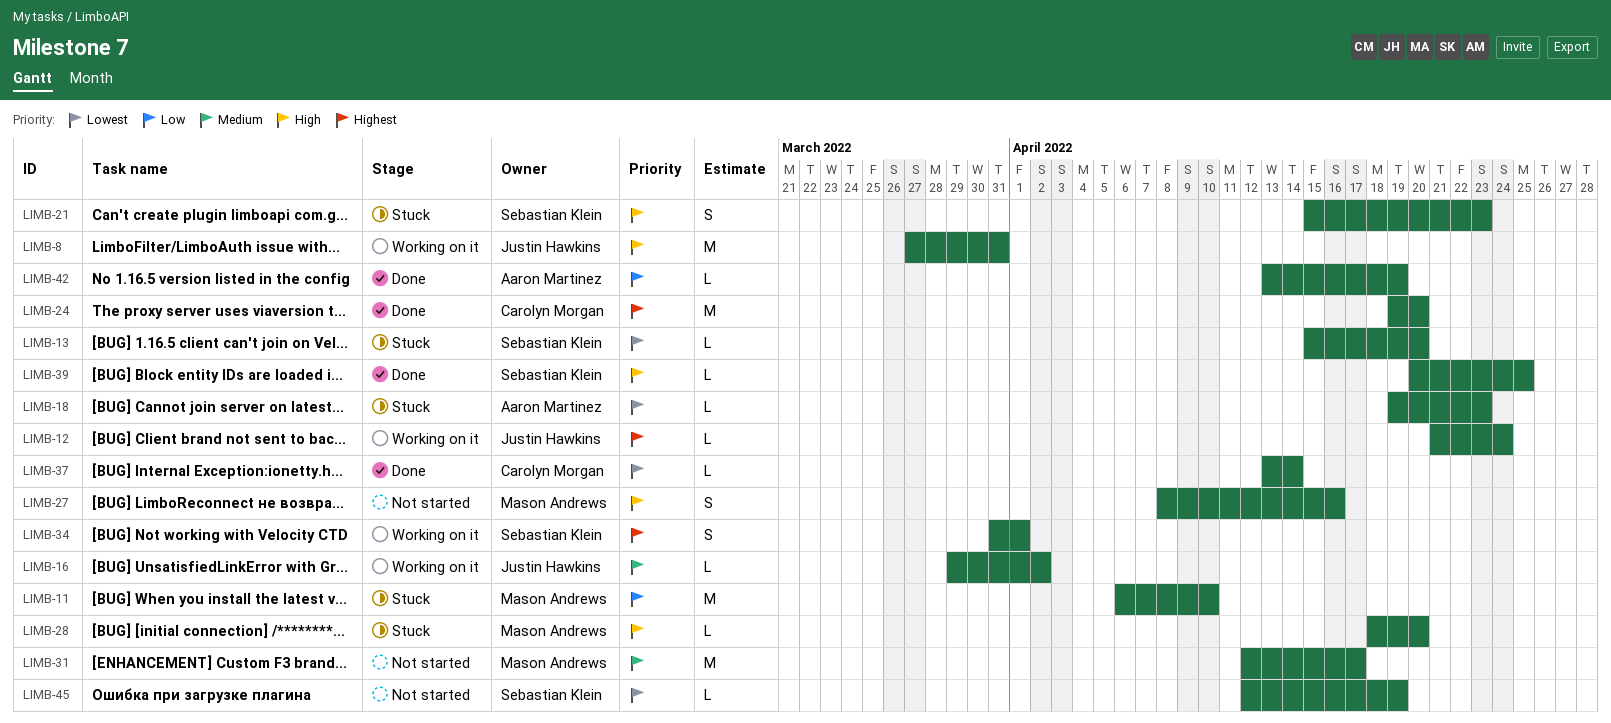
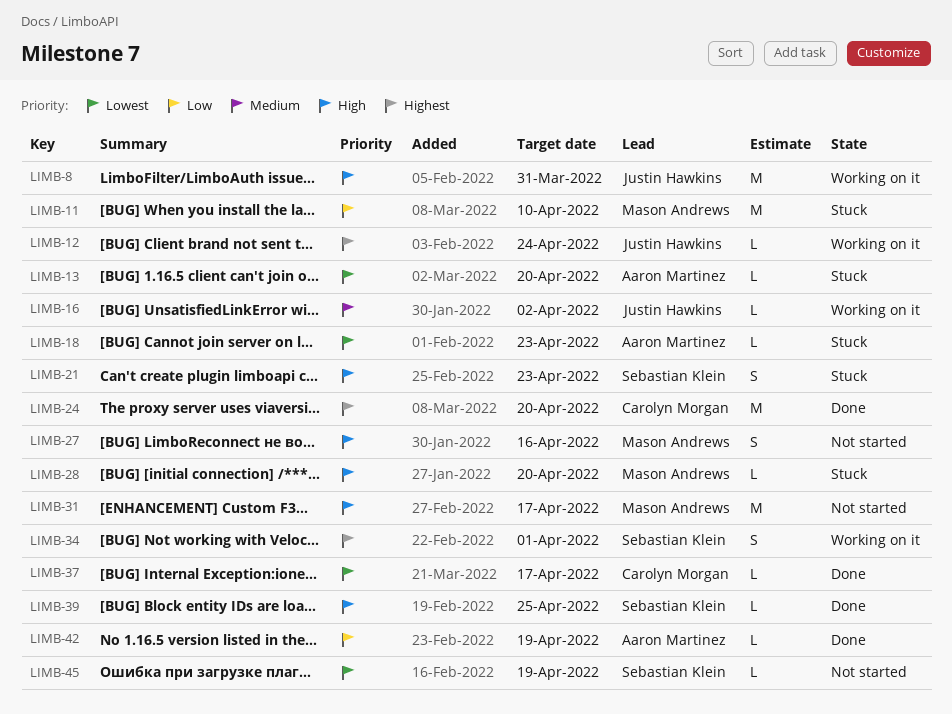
LIMB-13, owner: Sebastian Klein -> Aaron Martinez
LIMB-31, priority: Medium -> High
LIMB-37, due: Apr 14 -> Apr 17

